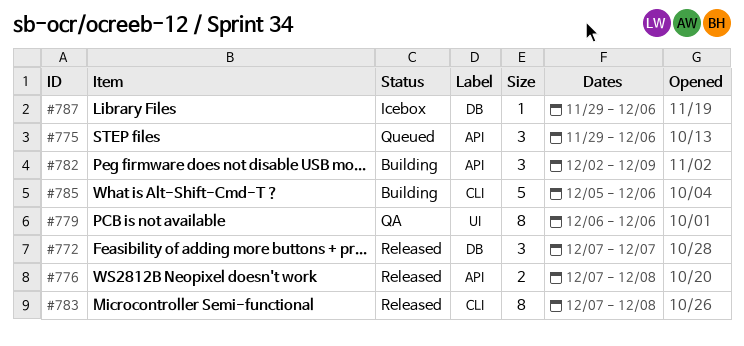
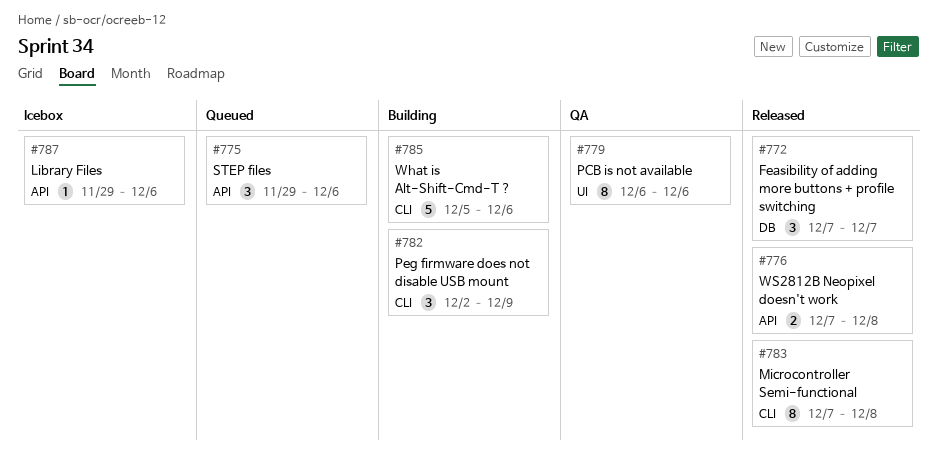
#782, label: API -> CLI
#787, label: DB -> API

